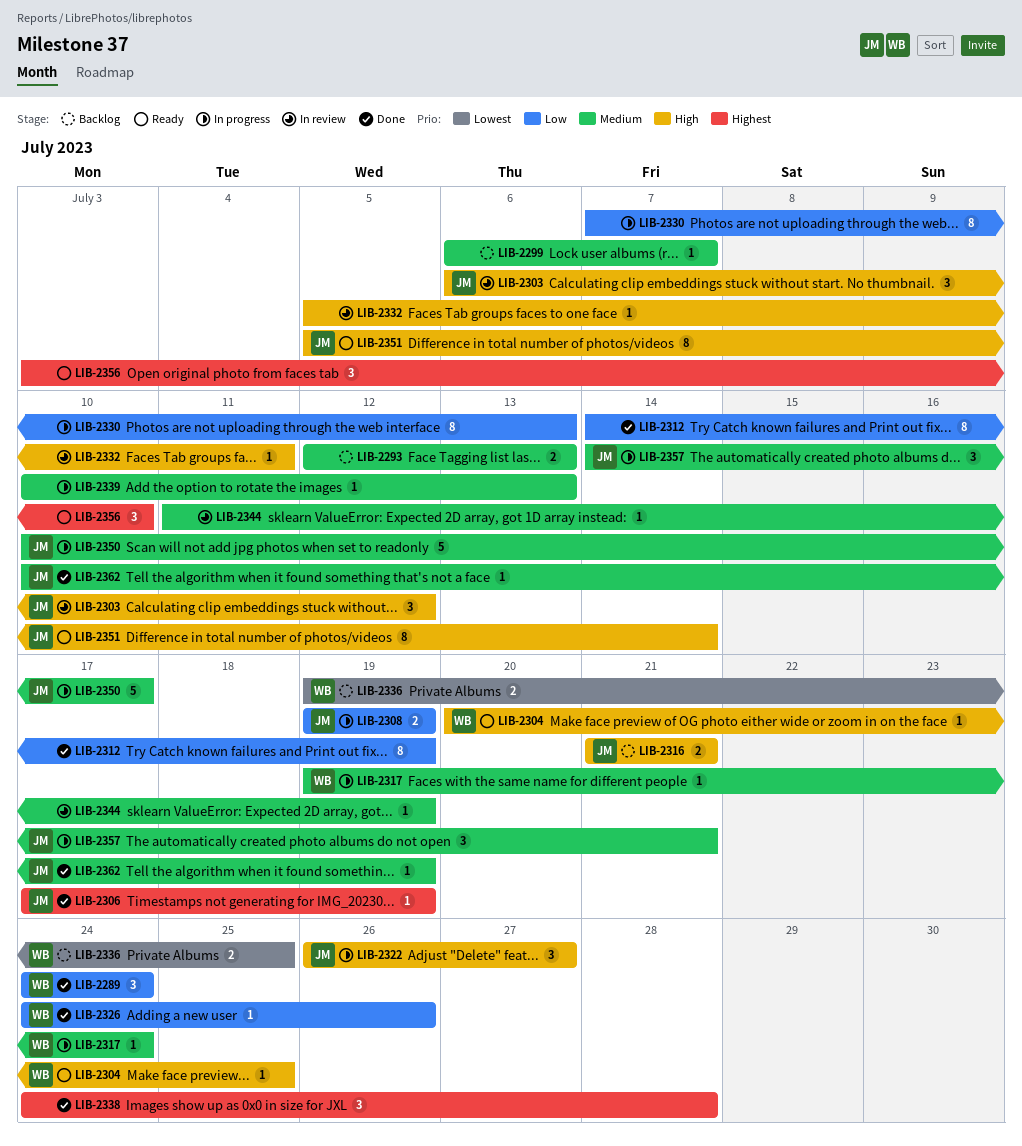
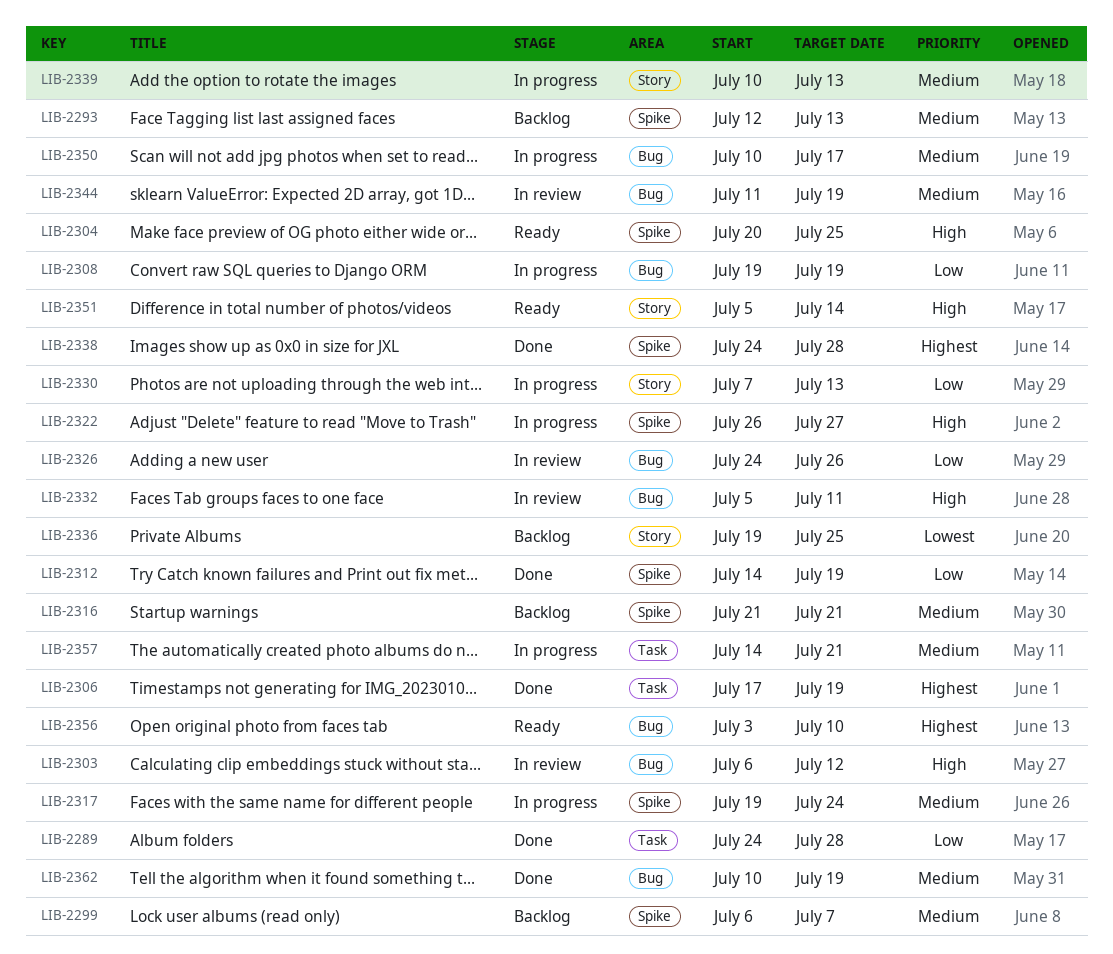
LIB-2289, due: Jul 24 -> Jul 28
LIB-2316, priority: High -> Medium
LIB-2326, status: Done -> In review

